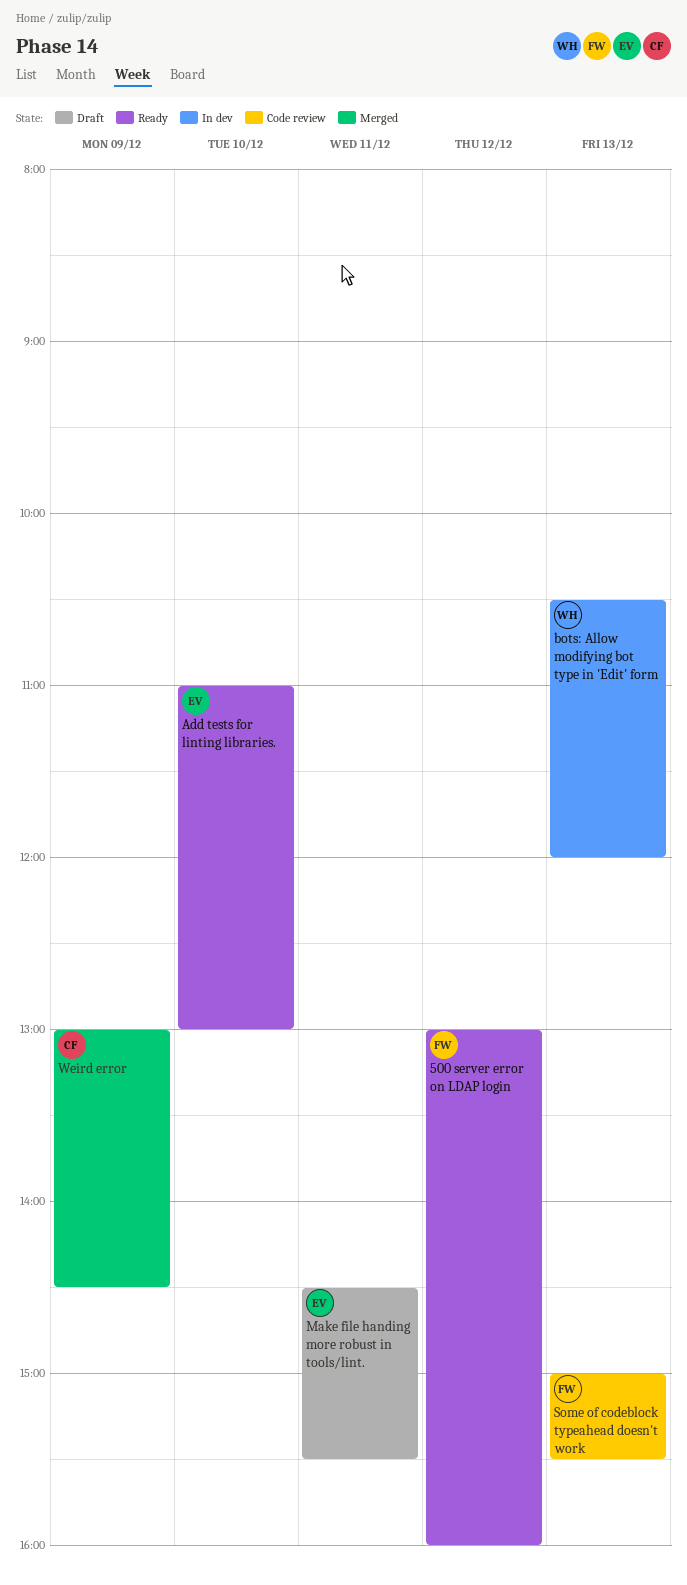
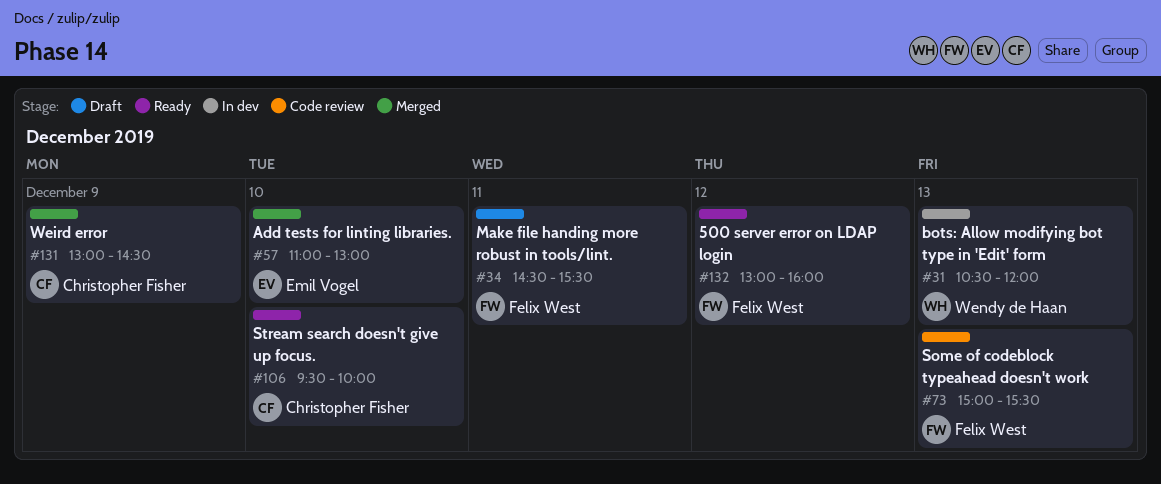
Add tests for linting libraries., status: Ready -> Merged
Make file handing more robust in tools/lint., owner: Emil Vogel -> Felix West
Stream search doesn't give up focus.: none -> present

